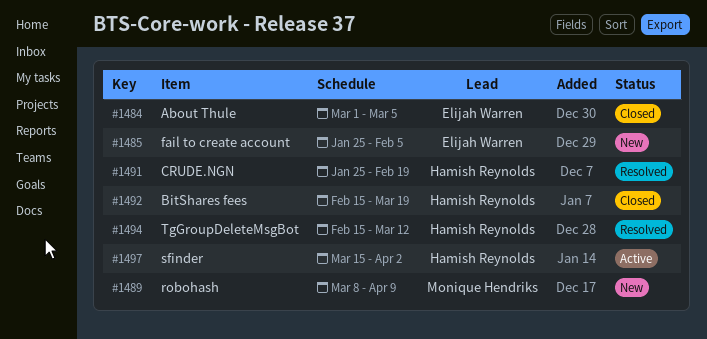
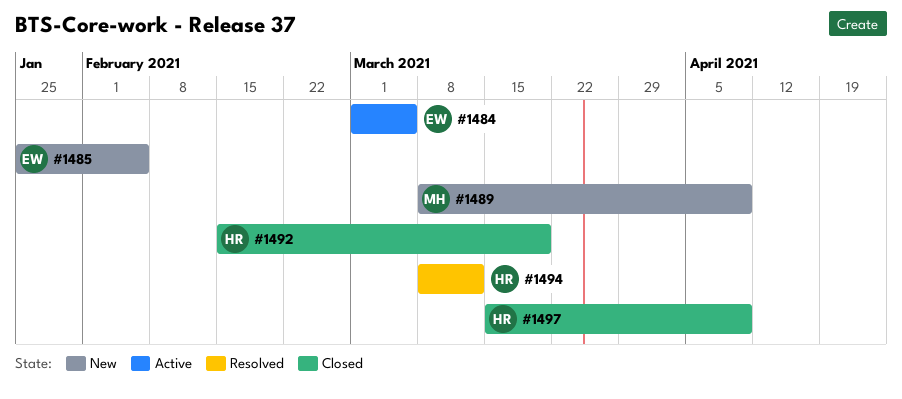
#1484, status: Closed -> Active
#1491: present -> none
#1494, start: Feb 15 -> Mar 8
#1497, status: Active -> Closed
#1497, due: Apr 2 -> Apr 9

